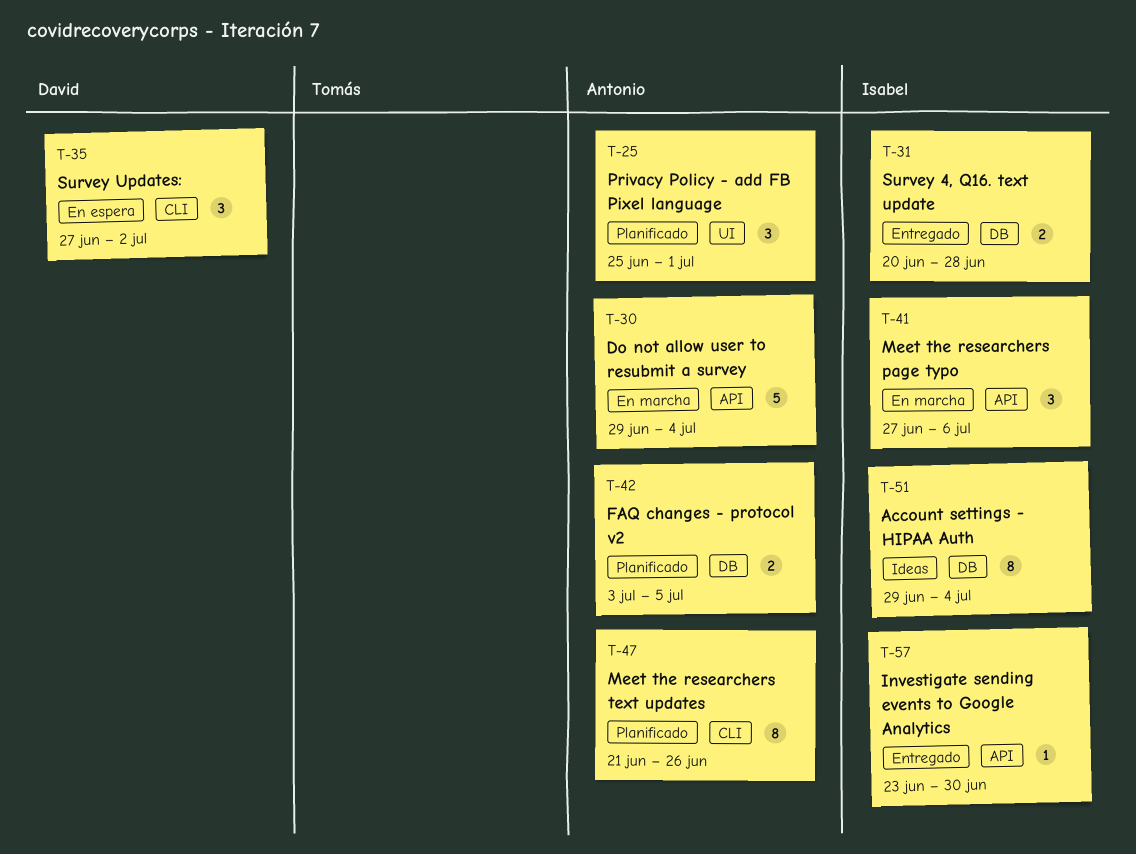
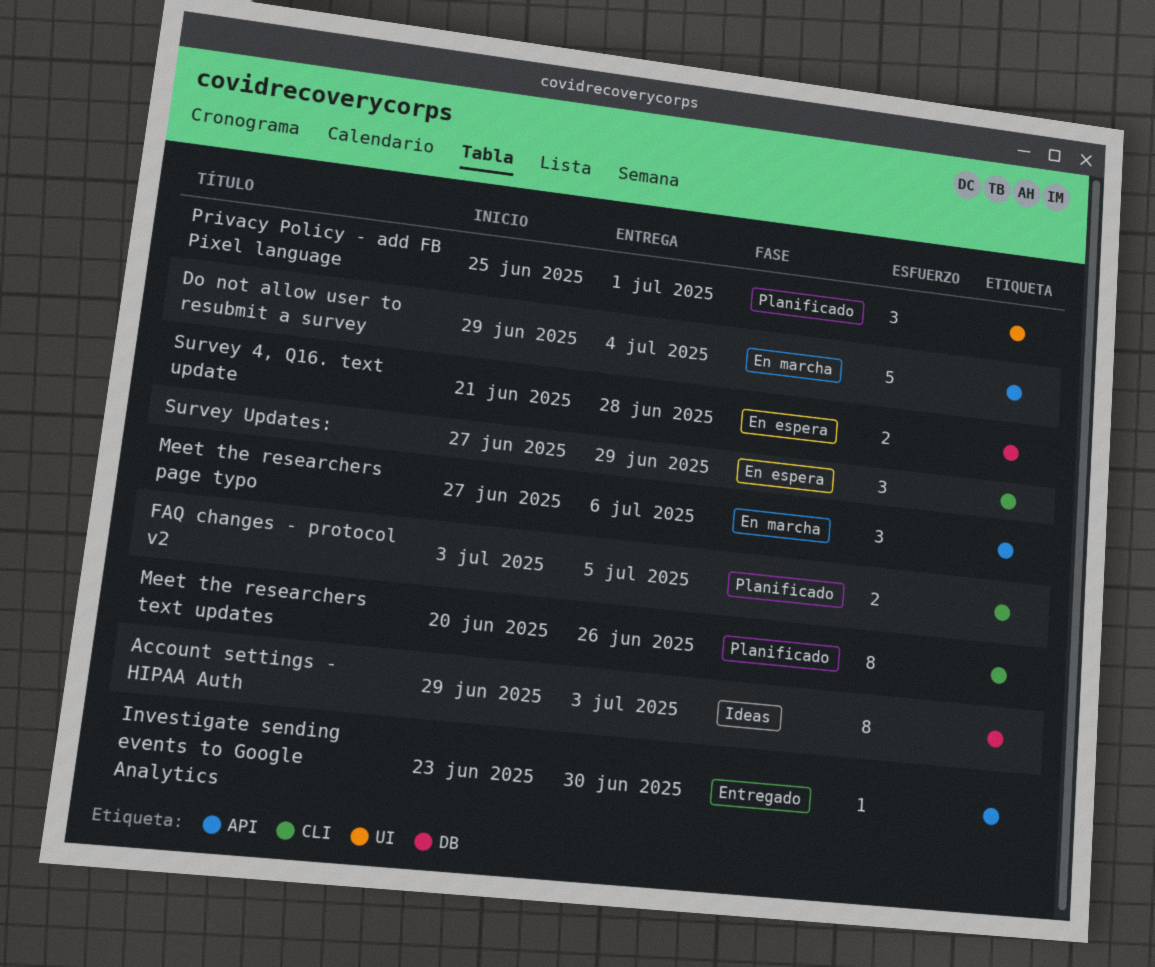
Account settings - HIPAA Auth, due: Jul 4 -> Jul 3
FAQ changes - protocol v2, label: DB -> CLI
Meet the researchers text updates, start: Jun 21 -> Jun 20
Survey 4, Q16. text update, status: Entregado -> En espera
Survey 4, Q16. text update, start: Jun 20 -> Jun 21
Survey Updates:, due: Jul 2 -> Jun 29

